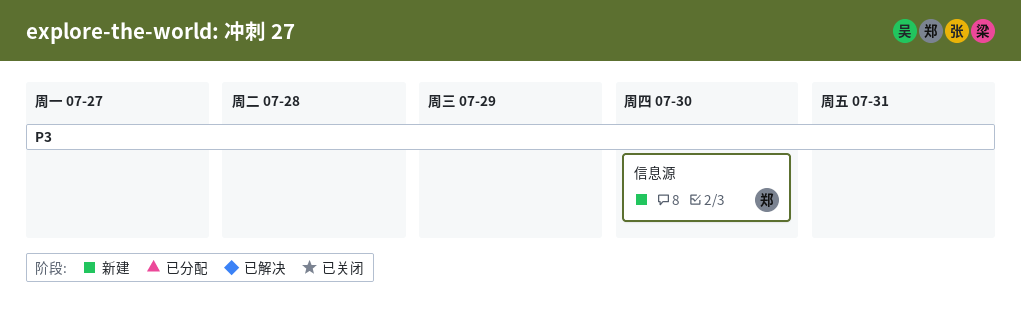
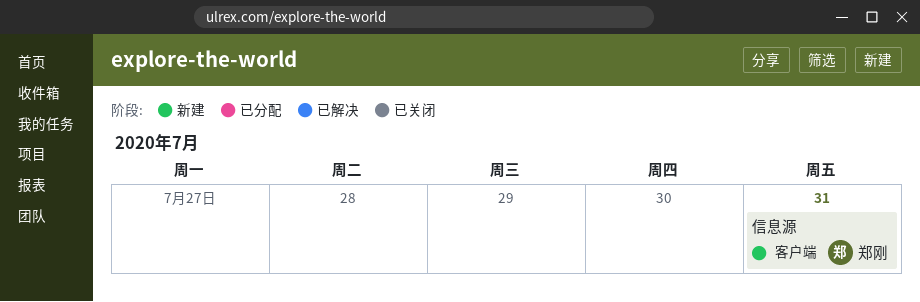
信息源, due: Jul 30 -> Jul 31

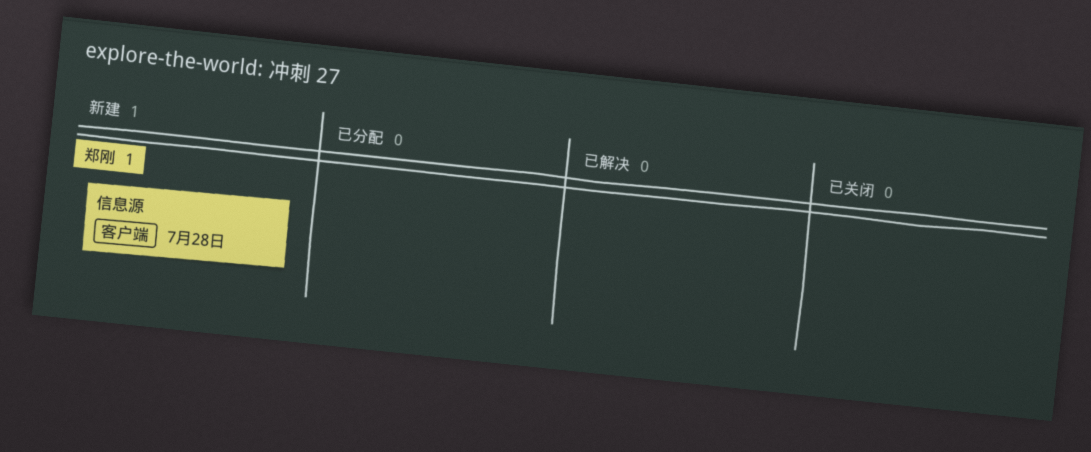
信息源, due: Jul 31 -> Jul 28

